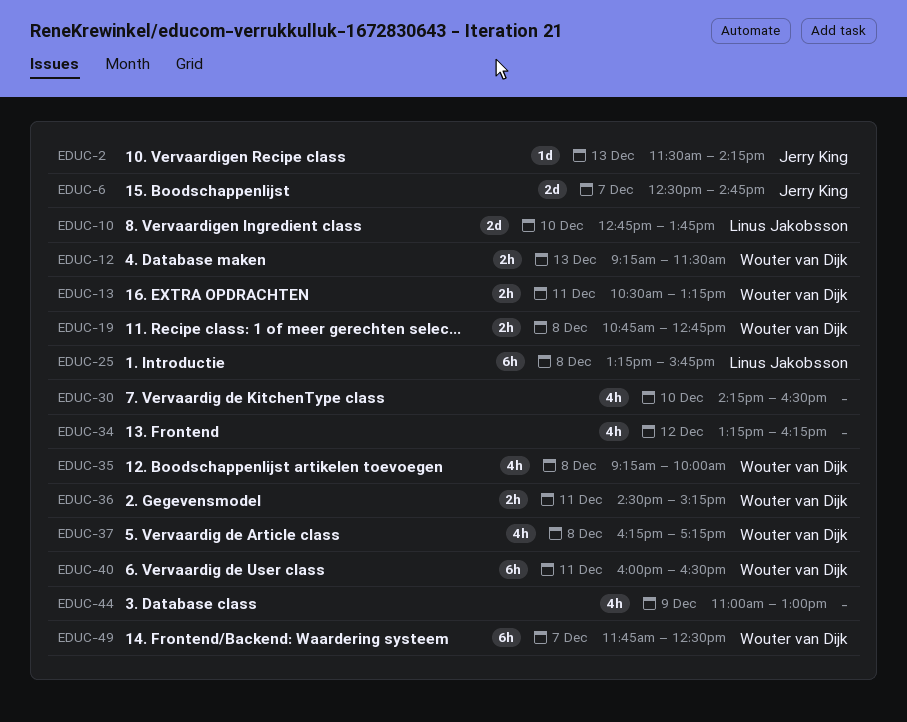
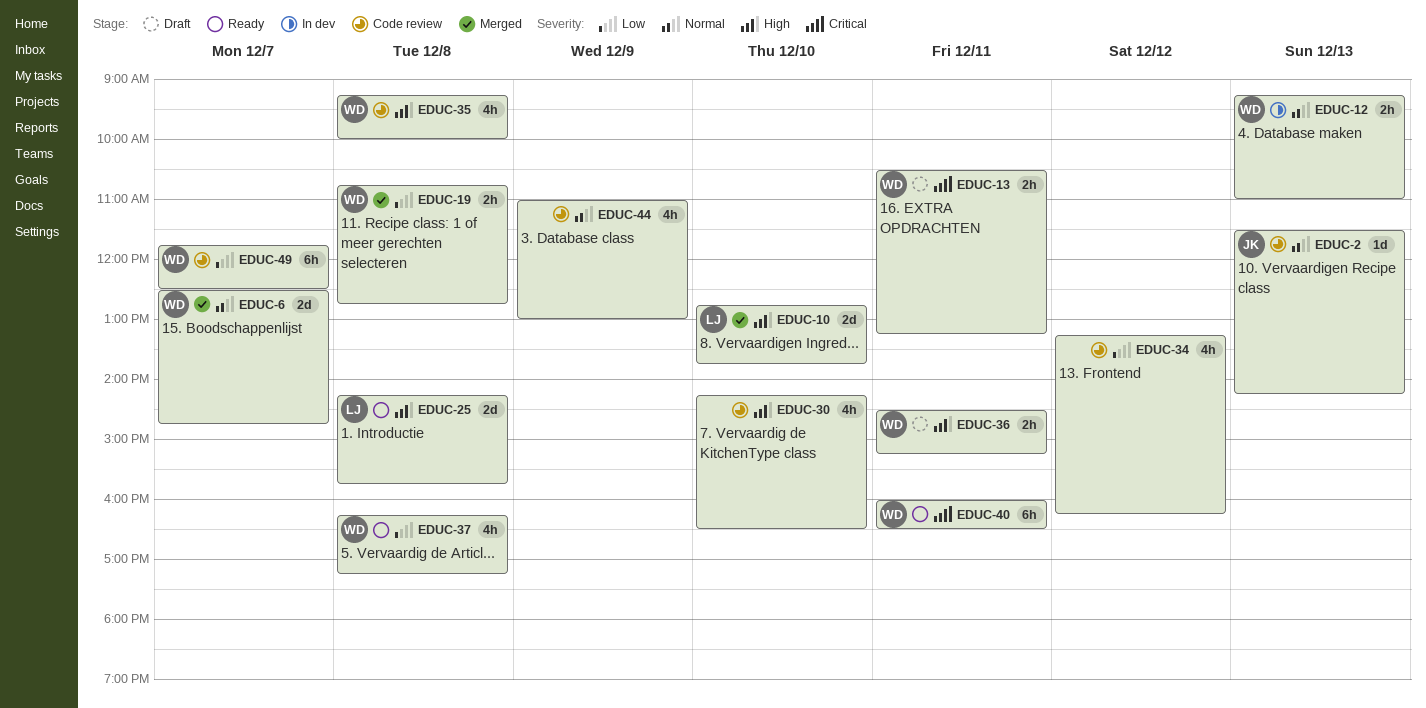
EDUC-6, owner: Jerry King -> Wouter van Dijk
EDUC-12, ends: 11:30 -> 11:00
EDUC-25, estimate: 6h -> 2d
EDUC-25, begins: 13:15 -> 14:15

